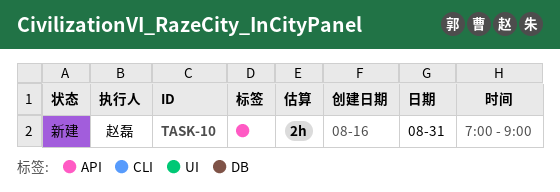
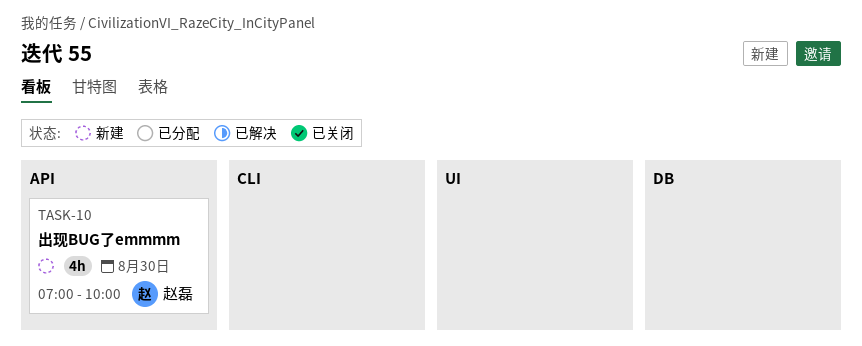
TASK-10, estimate: 2h -> 4h
TASK-10, day: Aug 31 -> Aug 30
TASK-10, ends: 09:00 -> 10:00

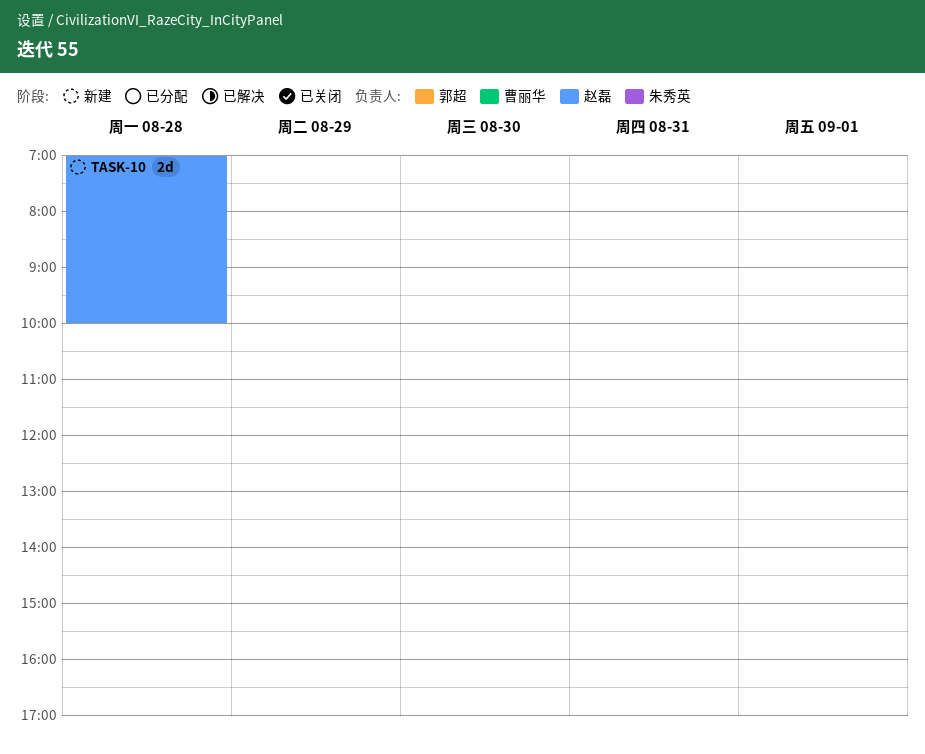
TASK-10, estimate: 4h -> 2d
TASK-10, day: Aug 30 -> Aug 28

